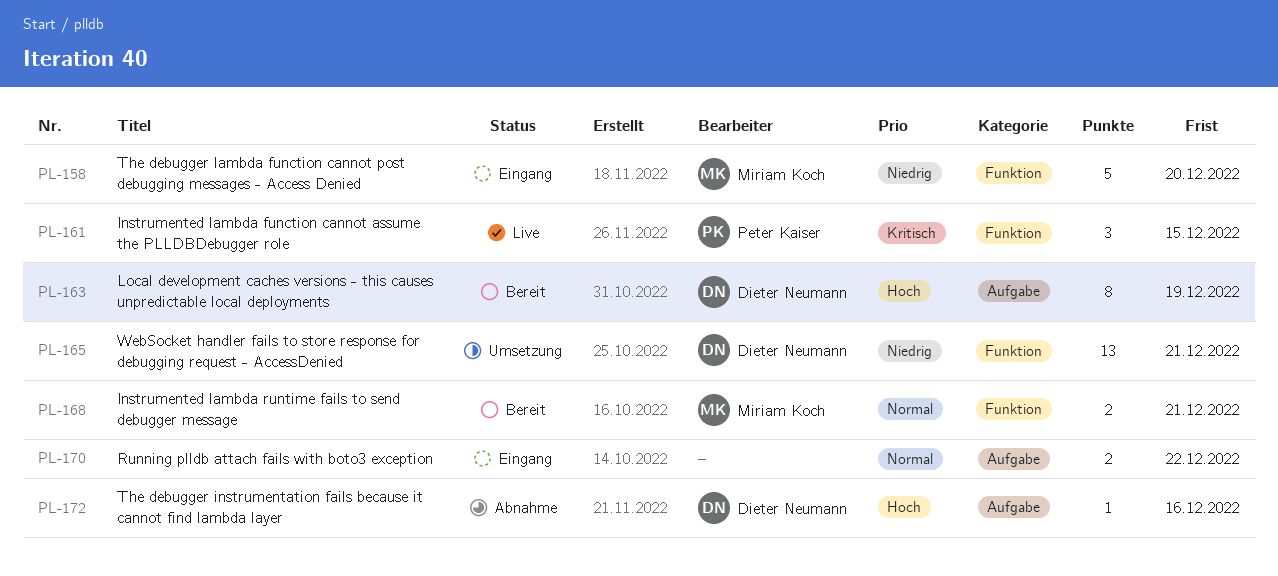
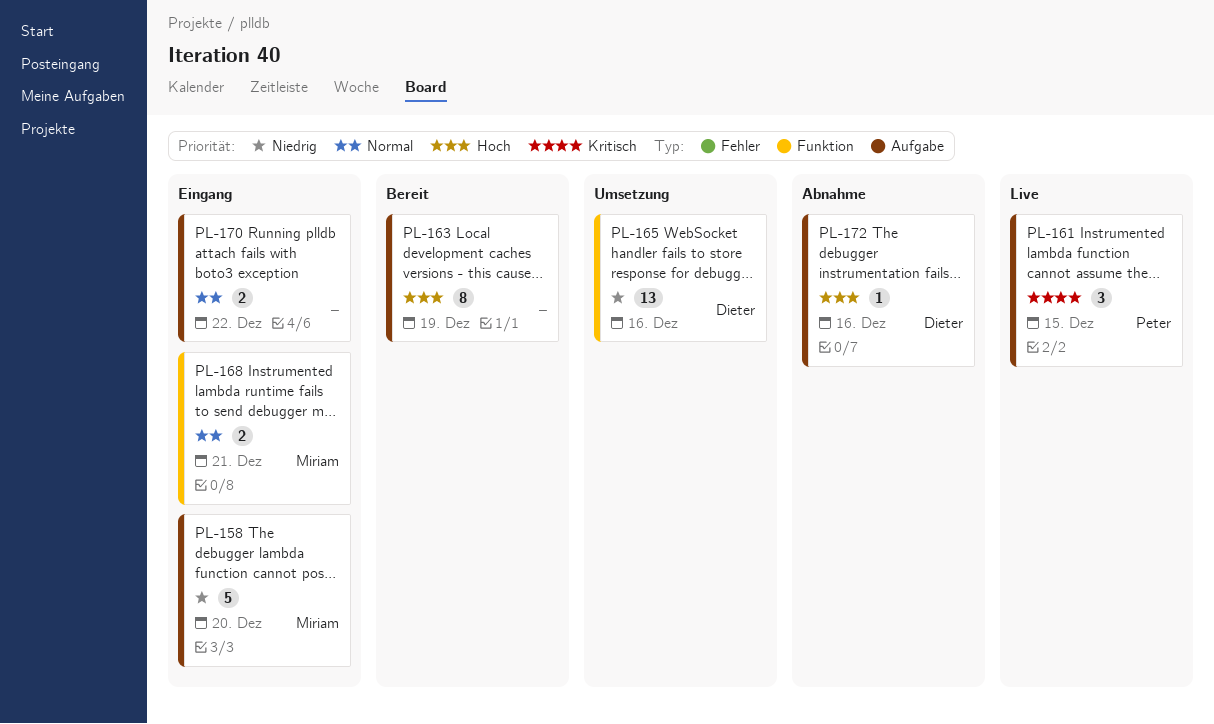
PL-158, label: Funktion -> Aufgabe
PL-161, label: Funktion -> Aufgabe
PL-163, owner: Dieter Neumann -> none
PL-165, due: Dec 21 -> Dec 16
PL-168, status: Bereit -> Eingang

